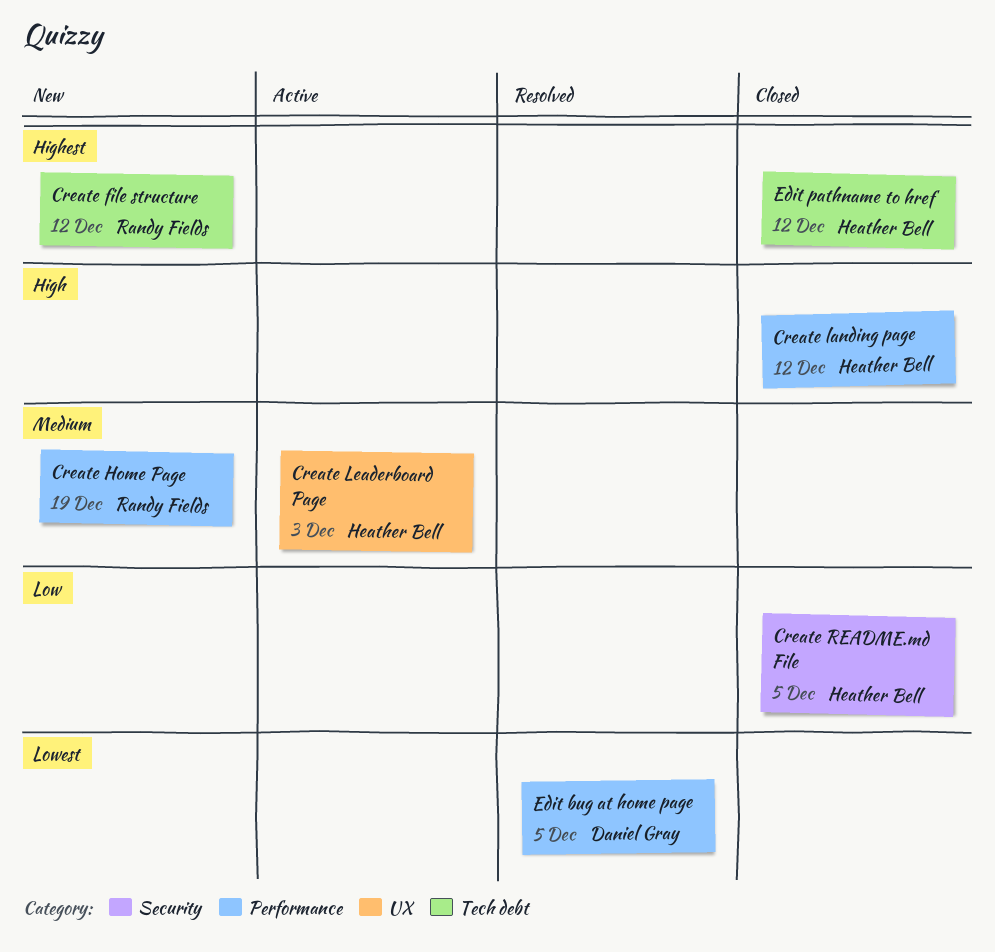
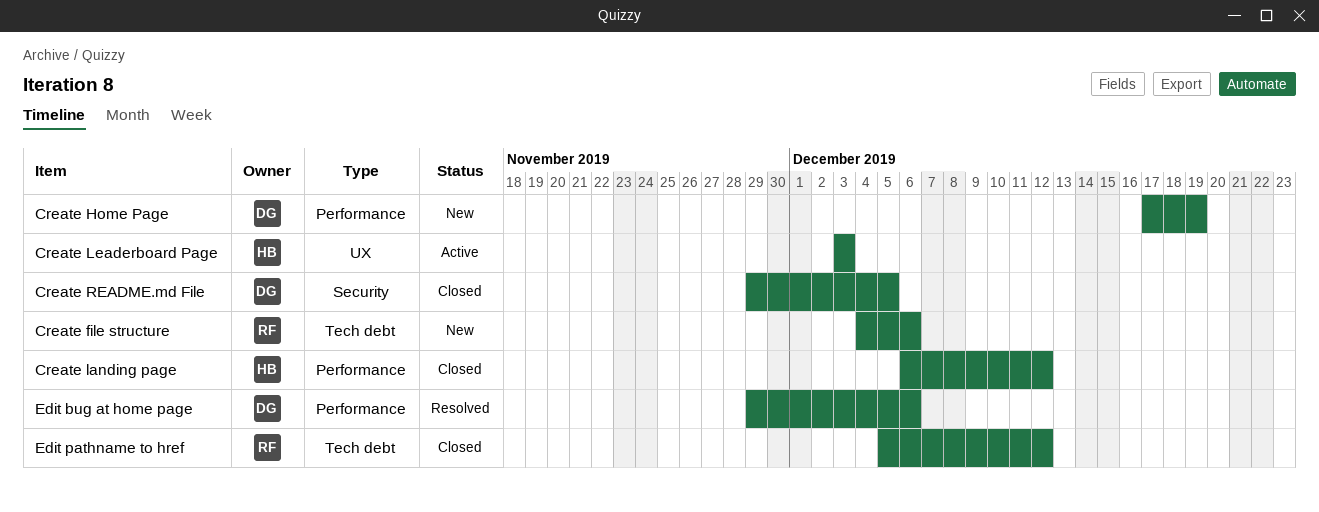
Create file structure, due: Dec 12 -> Dec 6
Create Home Page, owner: Randy Fields -> Daniel Gray
Create README.md File, owner: Heather Bell -> Daniel Gray
Edit bug at home page, due: Dec 5 -> Dec 6
Edit pathname to href, owner: Heather Bell -> Randy Fields

